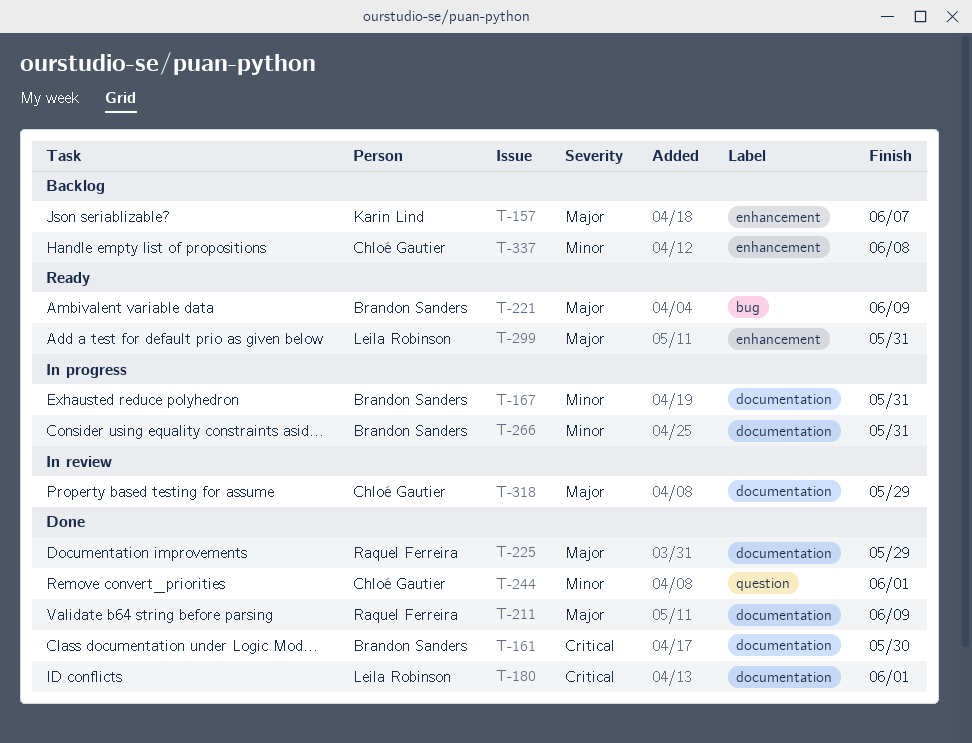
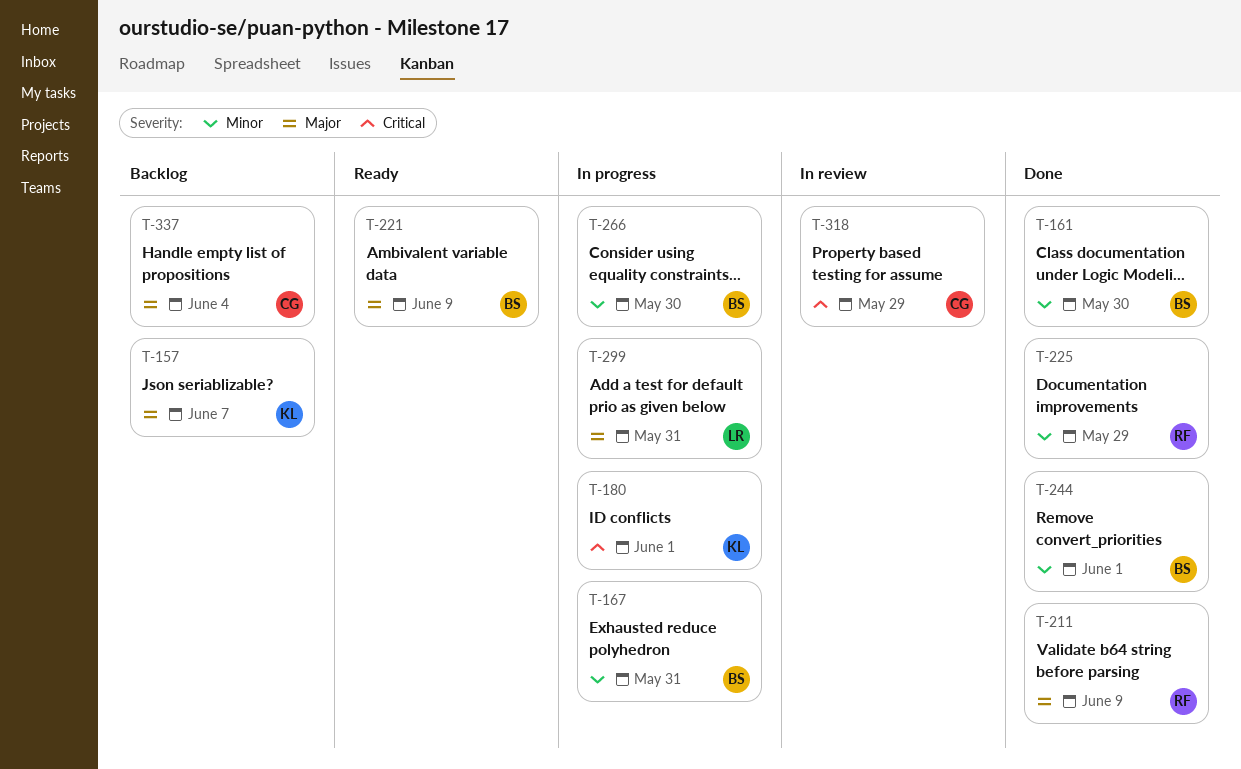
T-161, priority: Critical -> Minor
T-180, status: Done -> In progress
T-180, owner: Leila Robinson -> Karin Lind
T-225, priority: Major -> Minor
T-244, owner: Chloé Gautier -> Brandon Sanders
T-266, due: May 31 -> May 30
T-299, status: Ready -> In progress
T-318, priority: Major -> Critical
T-337, priority: Minor -> Major
T-337, due: Jun 8 -> Jun 4

